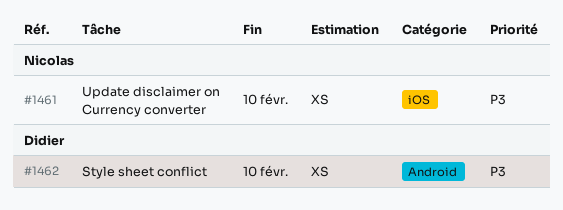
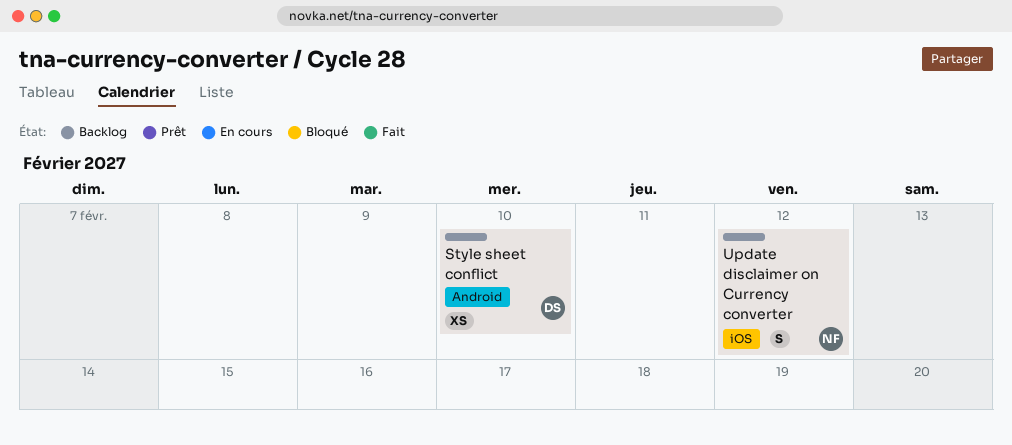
Update disclaimer on Currency converter, estimate: XS -> S
Update disclaimer on Currency converter, due: Feb 10 -> Feb 12

